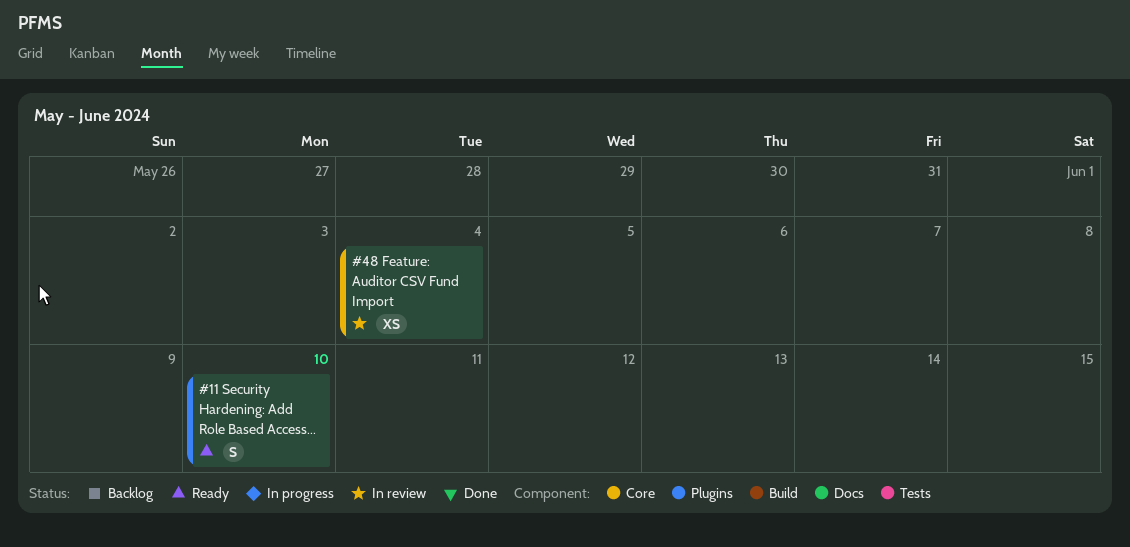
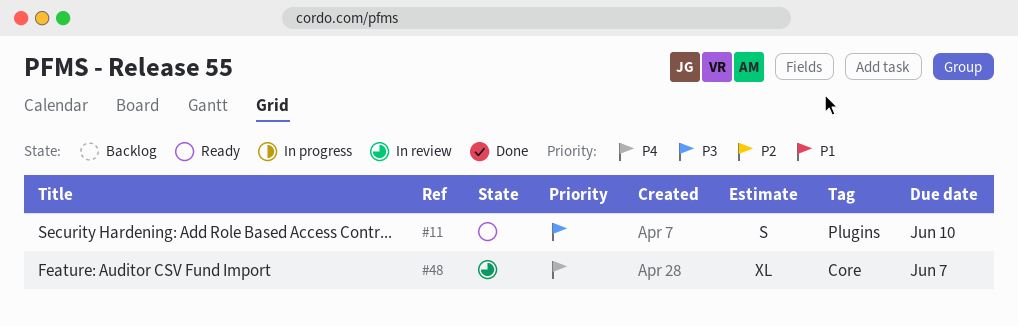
#48, estimate: XS -> XL
#48, due: Jun 4 -> Jun 7

